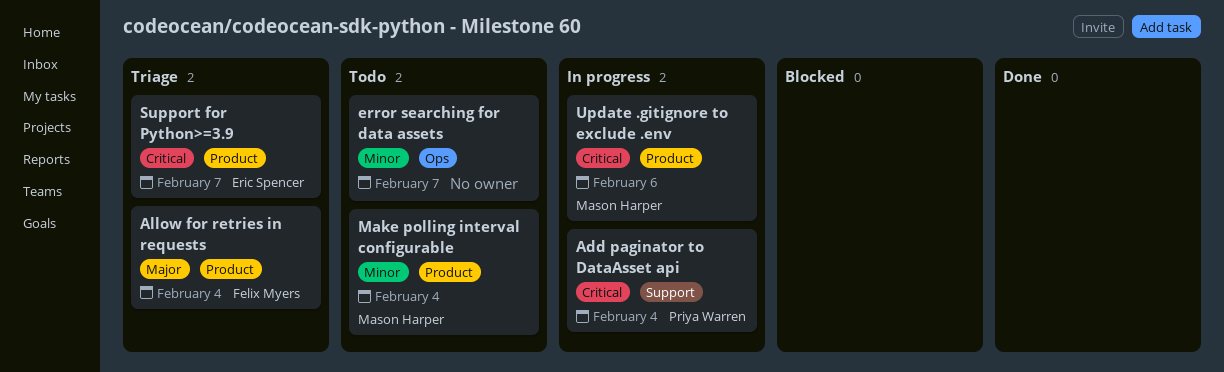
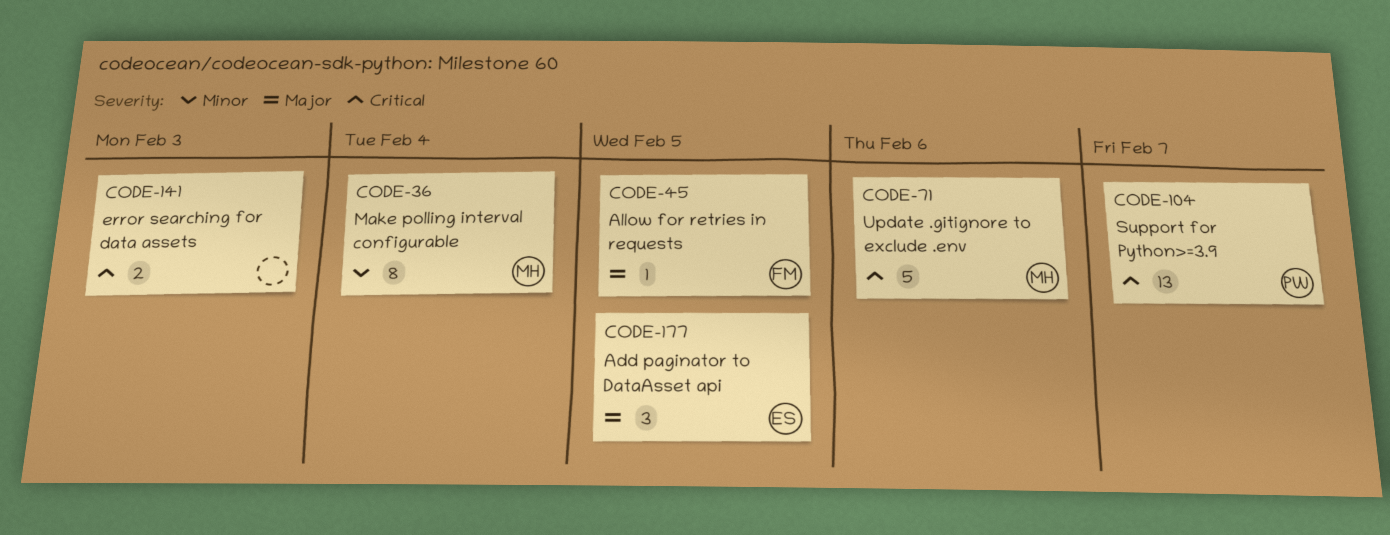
Add paginator to DataAsset api, owner: Priya Warren -> Eric Spencer
Add paginator to DataAsset api, priority: Critical -> Major
Add paginator to DataAsset api, due: Feb 4 -> Feb 5
Allow for retries in requests, due: Feb 4 -> Feb 5
error searching for data assets, priority: Minor -> Critical
error searching for data assets, due: Feb 7 -> Feb 3
Support for Python>=3.9, owner: Eric Spencer -> Priya Warren

